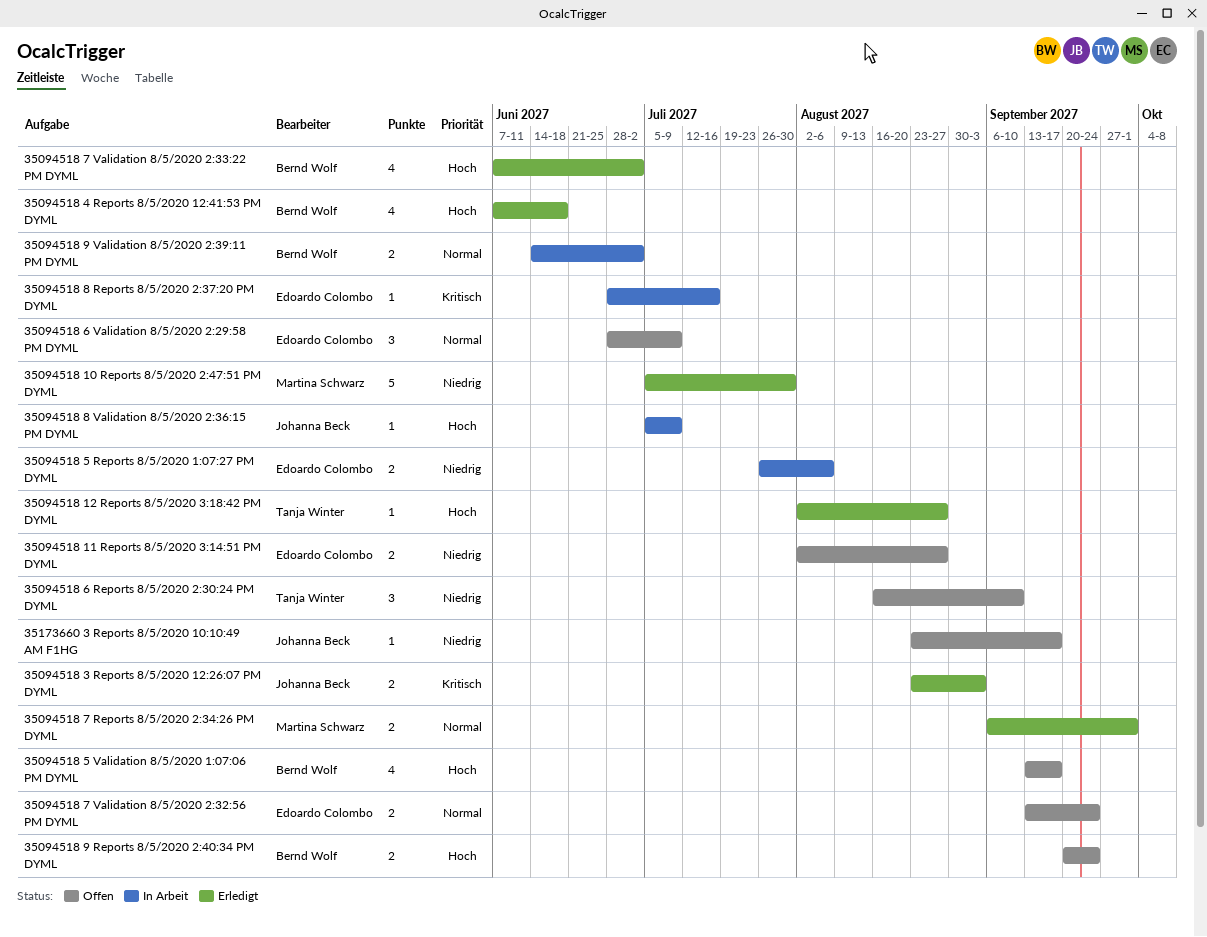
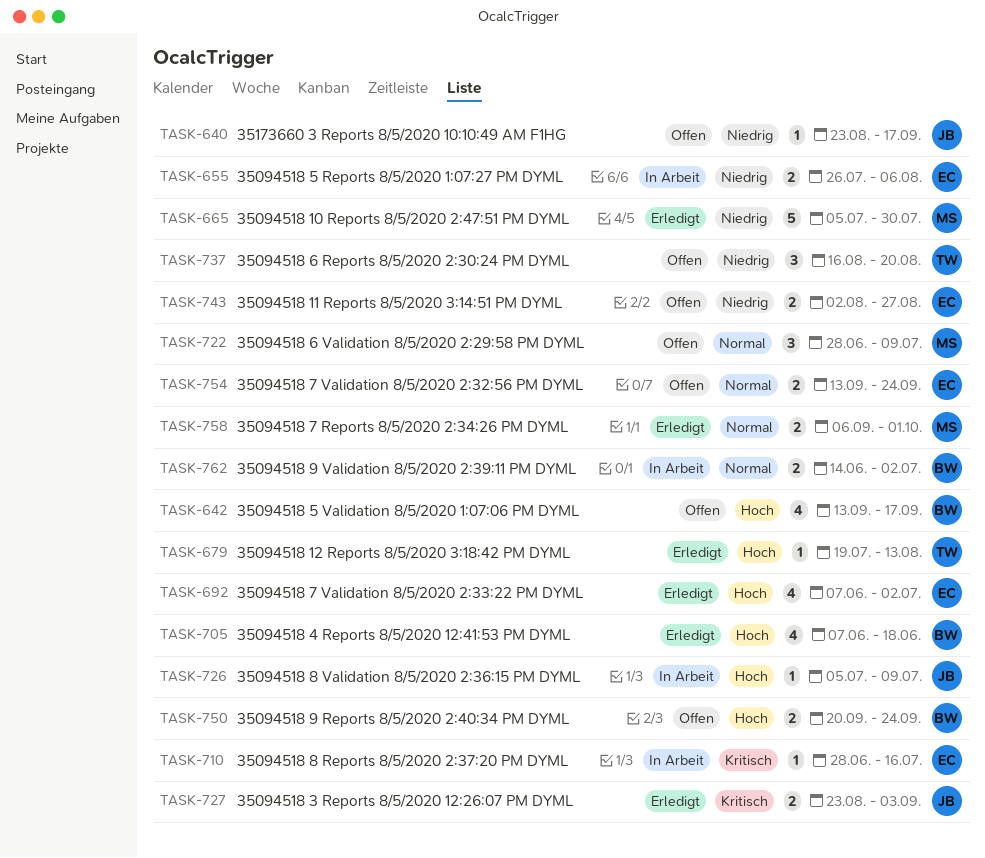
35094518 12 Reports 8/5/2020 3:18:42 PM DYML, start: Aug 2 -> Jul 19
35094518 12 Reports 8/5/2020 3:18:42 PM DYML, due: Aug 27 -> Aug 13
35094518 6 Reports 8/5/2020 2:30:24 PM DYML, due: Sep 10 -> Aug 20
35094518 6 Validation 8/5/2020 2:29:58 PM DYML, owner: Edoardo Colombo -> Martina Schwarz
35094518 7 Validation 8/5/2020 2:33:22 PM DYML, owner: Bernd Wolf -> Edoardo Colombo

